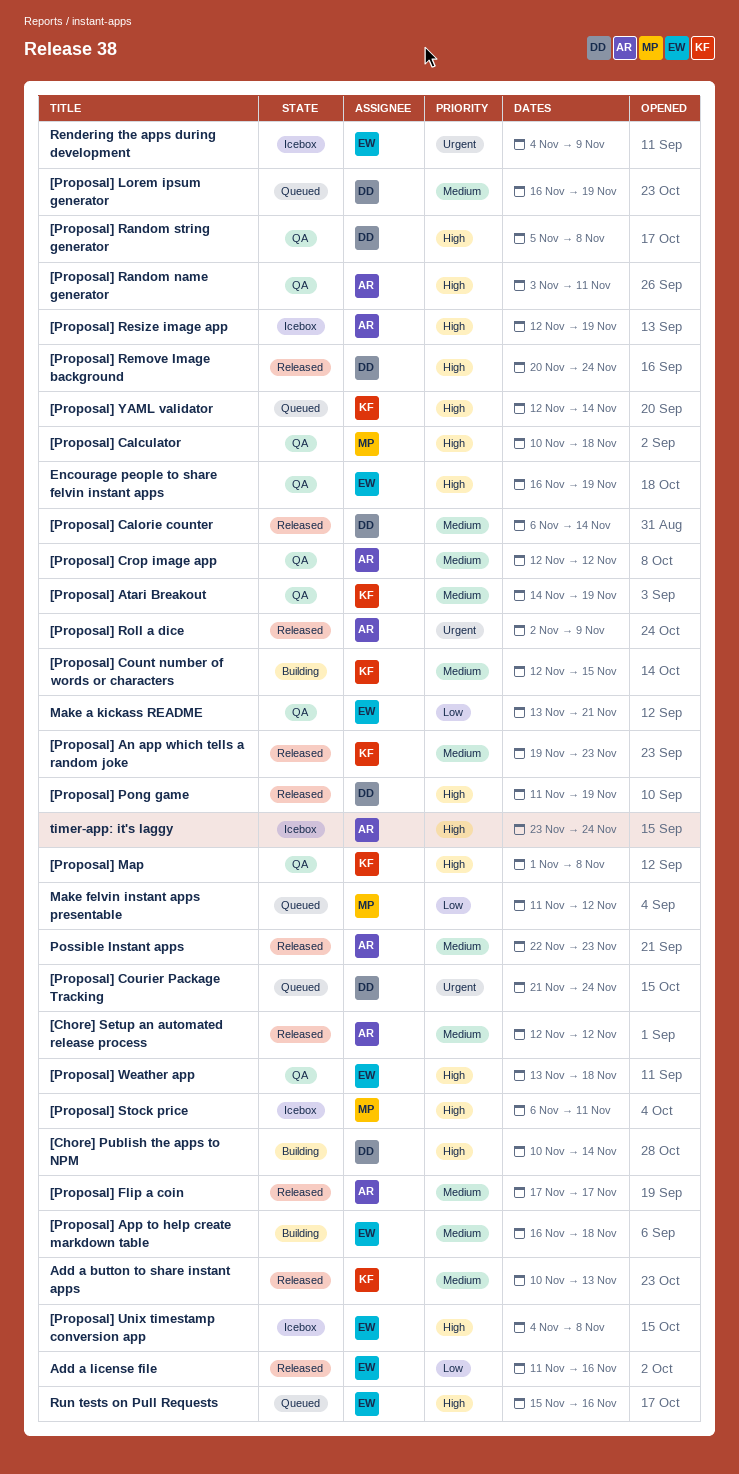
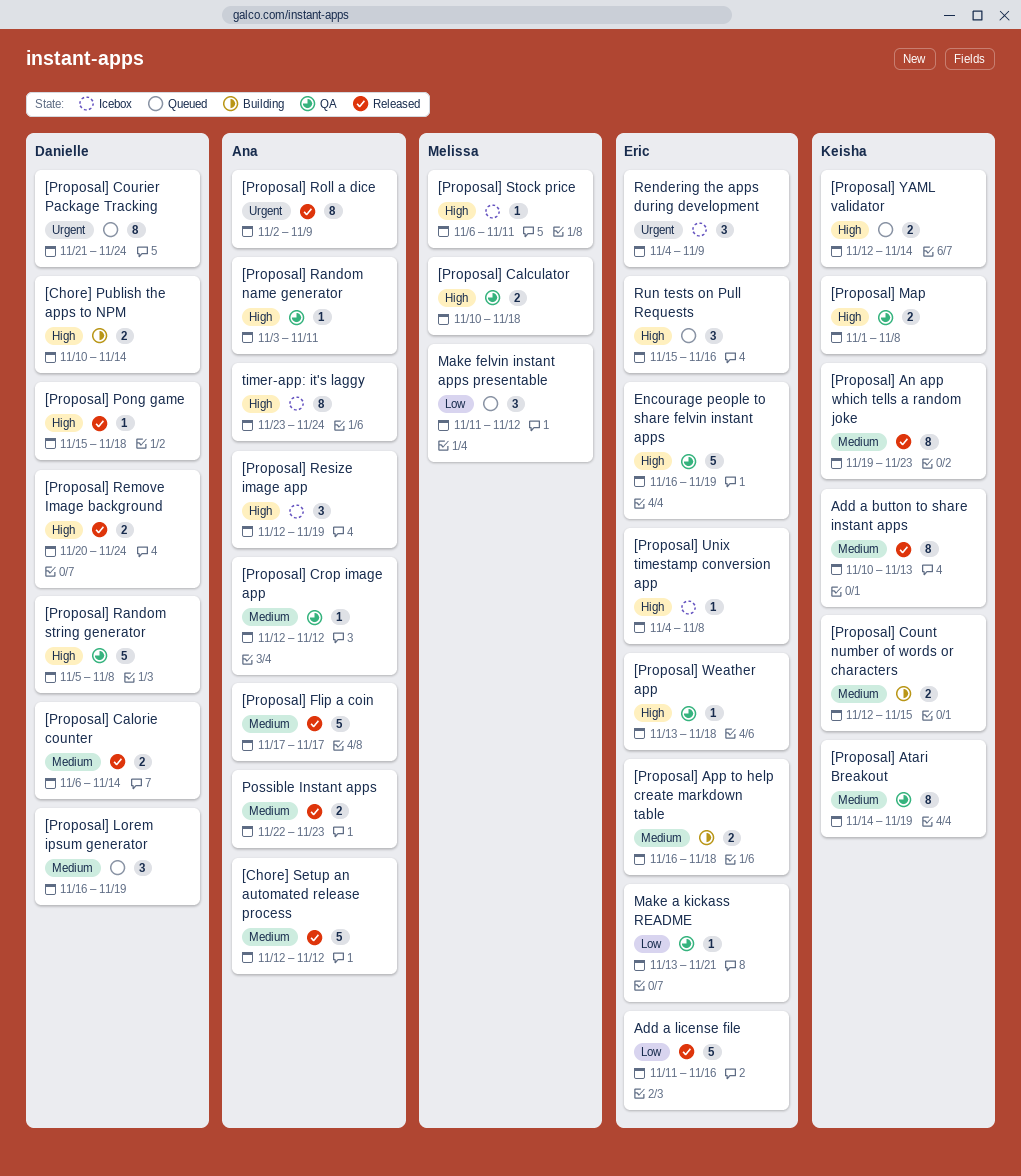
[Proposal] Pong game, start: Nov 11 -> Nov 15
[Proposal] Pong game, due: Nov 19 -> Nov 18

